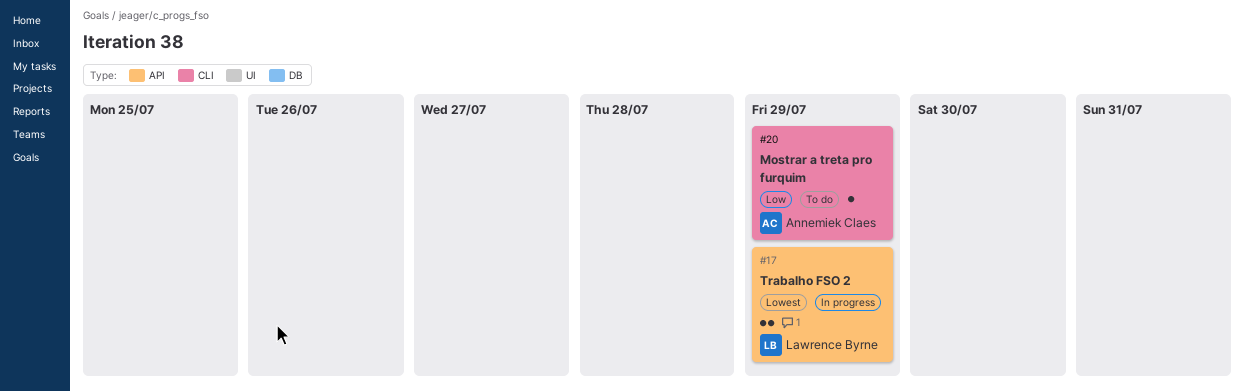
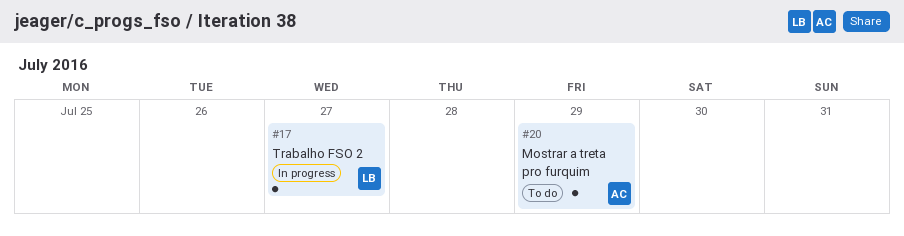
#17, estimate: 2 -> 1
#17, due: Jul 29 -> Jul 27

